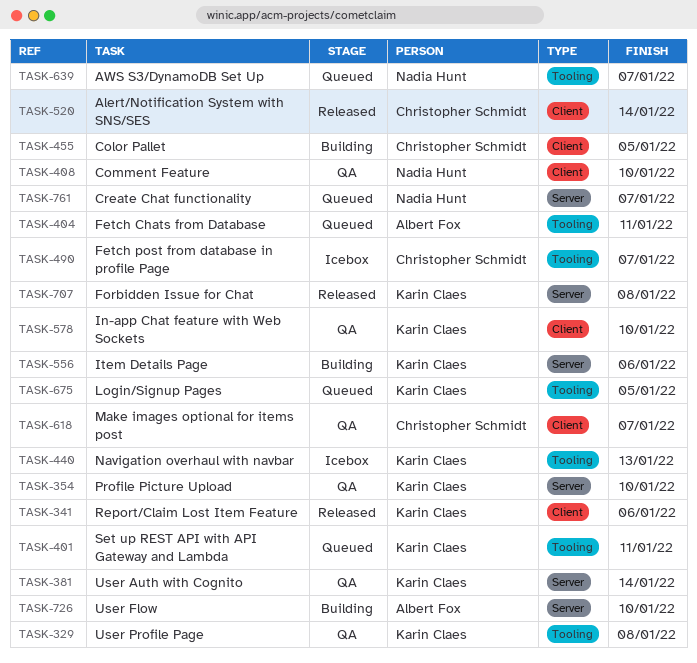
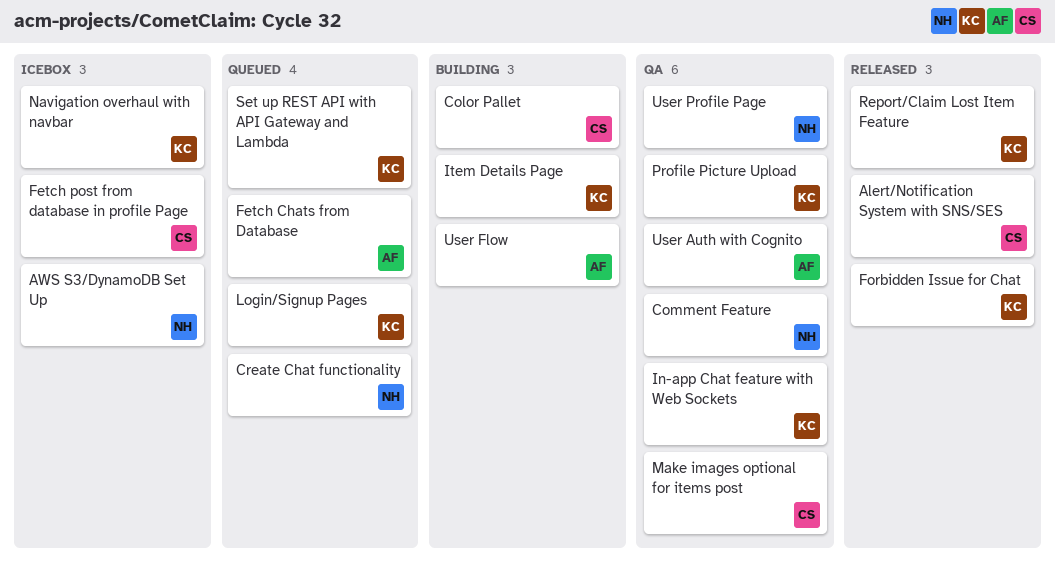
AWS S3/DynamoDB Set Up, status: Queued -> Icebox
User Auth with Cognito, owner: Karin Claes -> Albert Fox
User Profile Page, owner: Karin Claes -> Nadia Hunt

